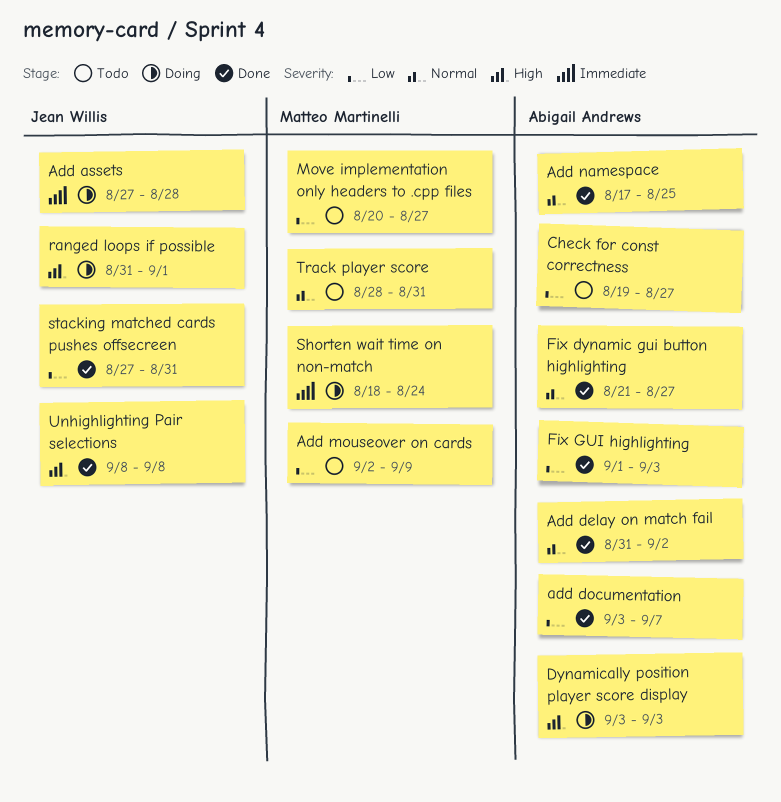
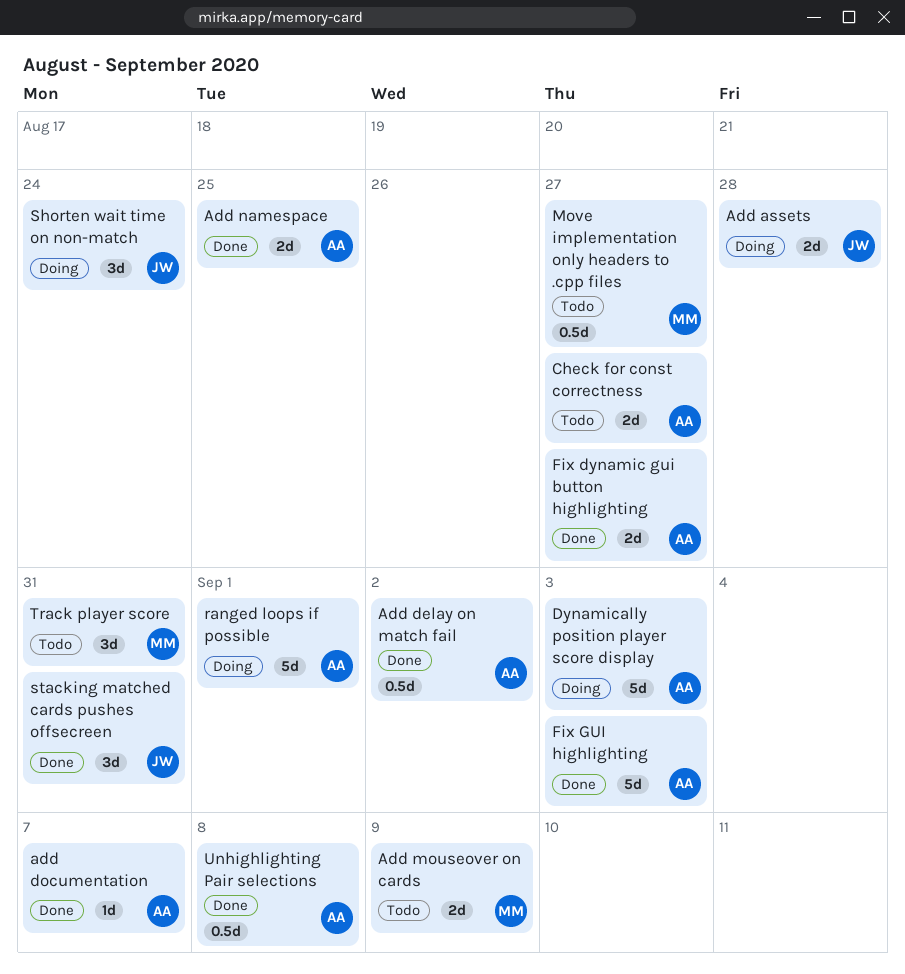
ranged loops if possible, owner: Jean Willis -> Abigail Andrews
Shorten wait time on non-match, owner: Matteo Martinelli -> Jean Willis
Unhighlighting Pair selections, owner: Jean Willis -> Abigail Andrews

